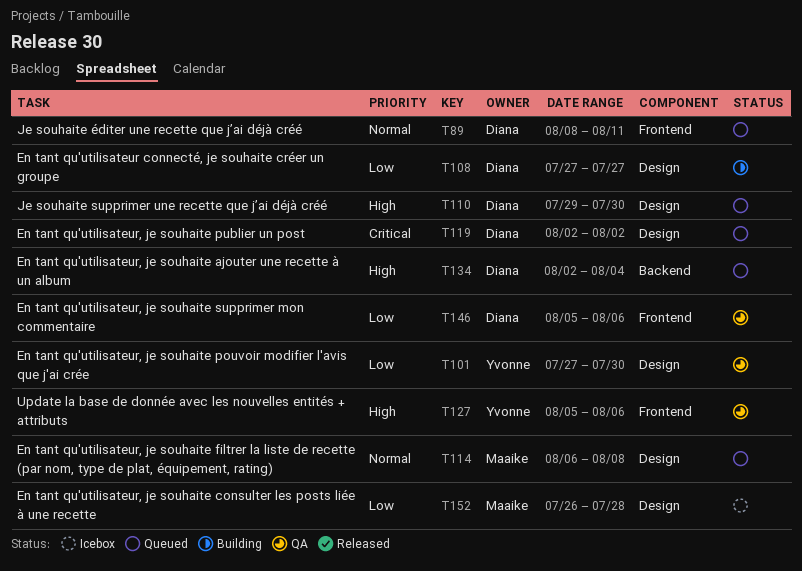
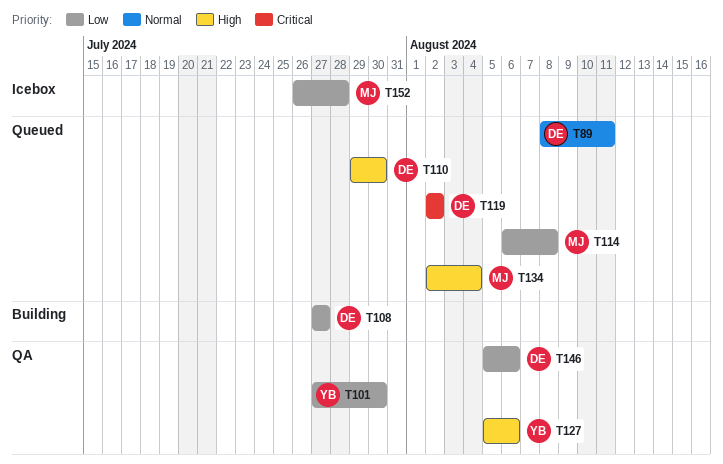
T114, priority: Normal -> Low
T134, owner: Diana -> Maaike

